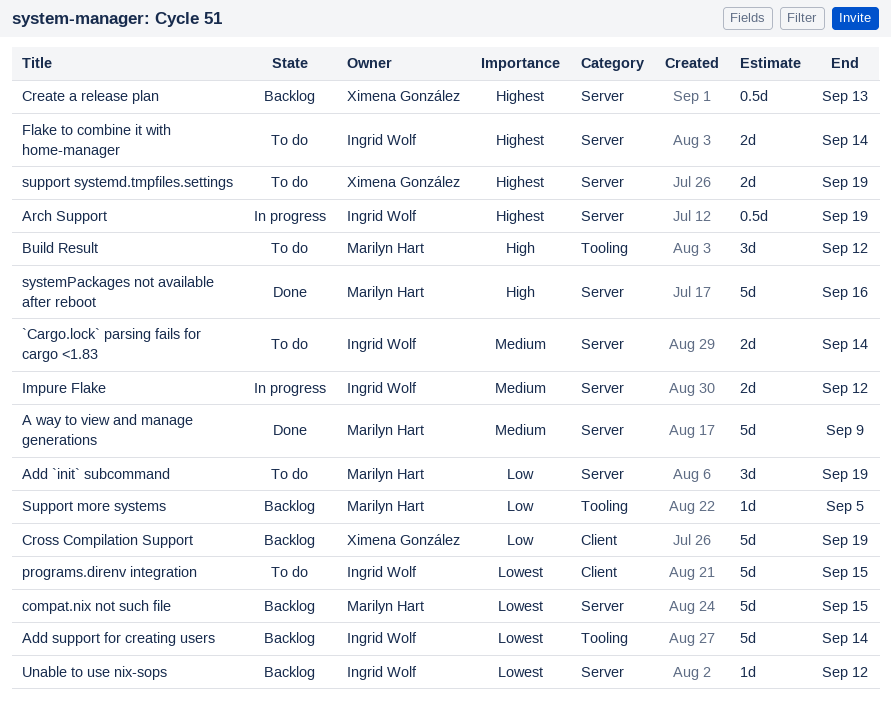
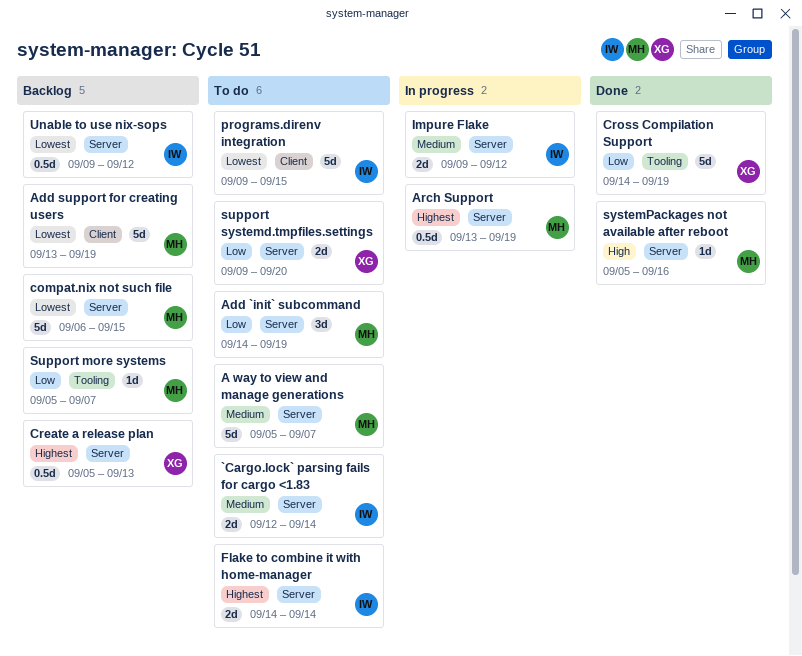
A way to view and manage generations, status: Done -> To do
A way to view and manage generations, due: Sep 9 -> Sep 7
Add support for creating users, owner: Ingrid Wolf -> Marilyn Hart
Add support for creating users, label: Tooling -> Client
Add support for creating users, due: Sep 14 -> Sep 19
Arch Support, owner: Ingrid Wolf -> Marilyn Hart
Build Result: present -> none
Cross Compilation Support, status: Backlog -> Done
Cross Compilation Support, label: Client -> Tooling
Support more systems, due: Sep 5 -> Sep 7
support systemd.tmpfiles.settings, priority: Highest -> Low
support systemd.tmpfiles.settings, due: Sep 19 -> Sep 20
systemPackages not available after reboot, estimate: 5d -> 1d
Unable to use nix-sops, estimate: 1d -> 0.5d

